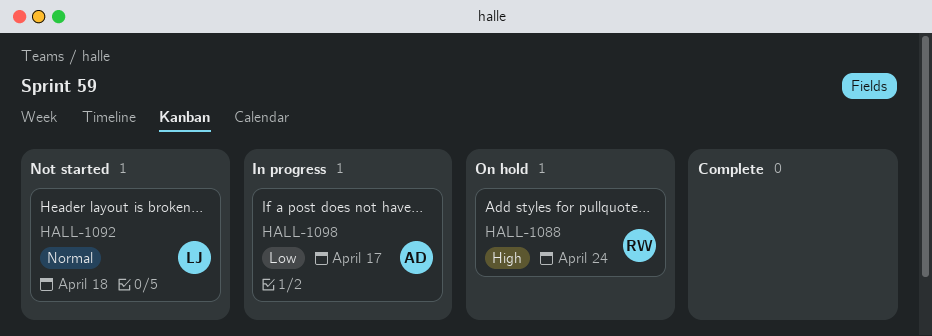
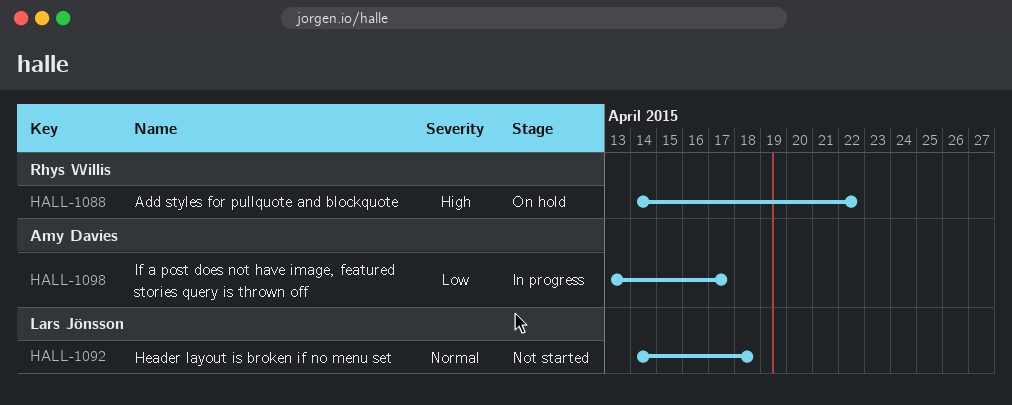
HALL-1088, due: Apr 24 -> Apr 22

